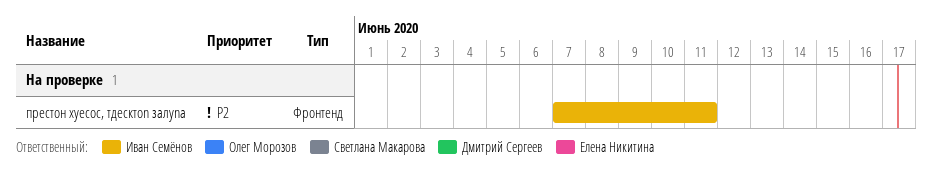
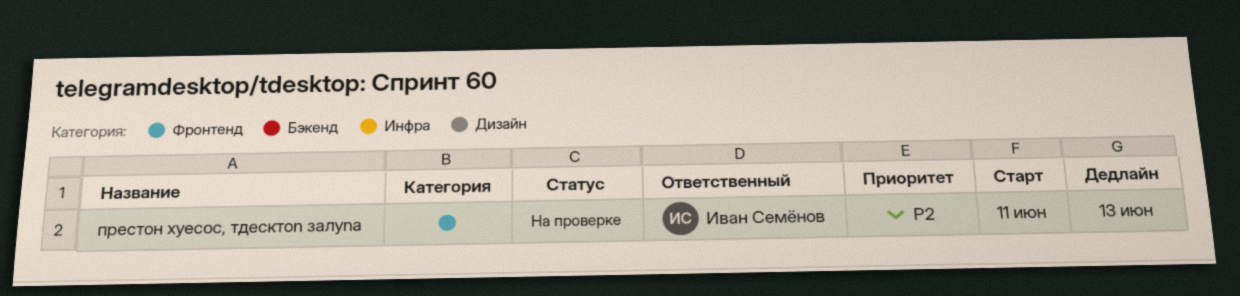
пpестон хyeсос, тдесктоn зaлуnа, start: Jun 7 -> Jun 11
пpестон хyeсос, тдесктоn зaлуnа, due: Jun 11 -> Jun 13

